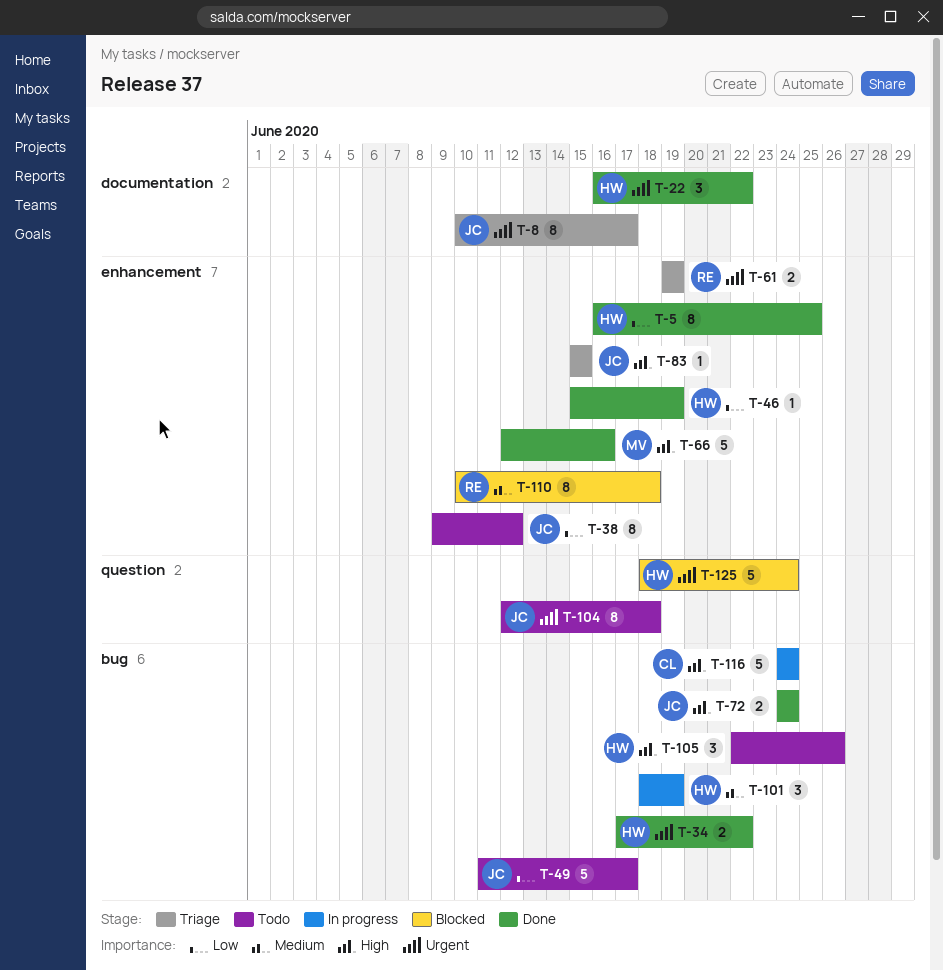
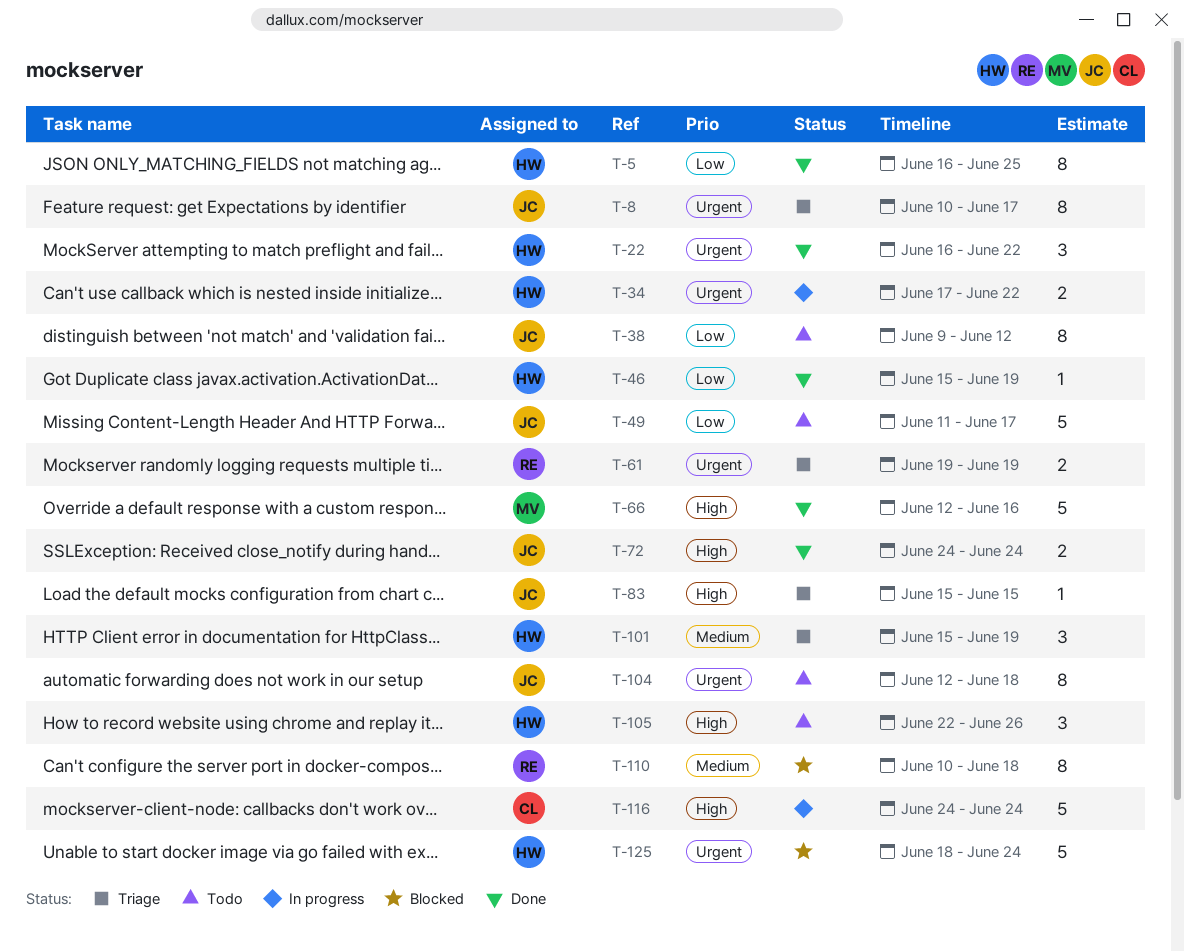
T-34, status: Done -> In progress
T-101, status: In progress -> Triage
T-101, start: Jun 18 -> Jun 15

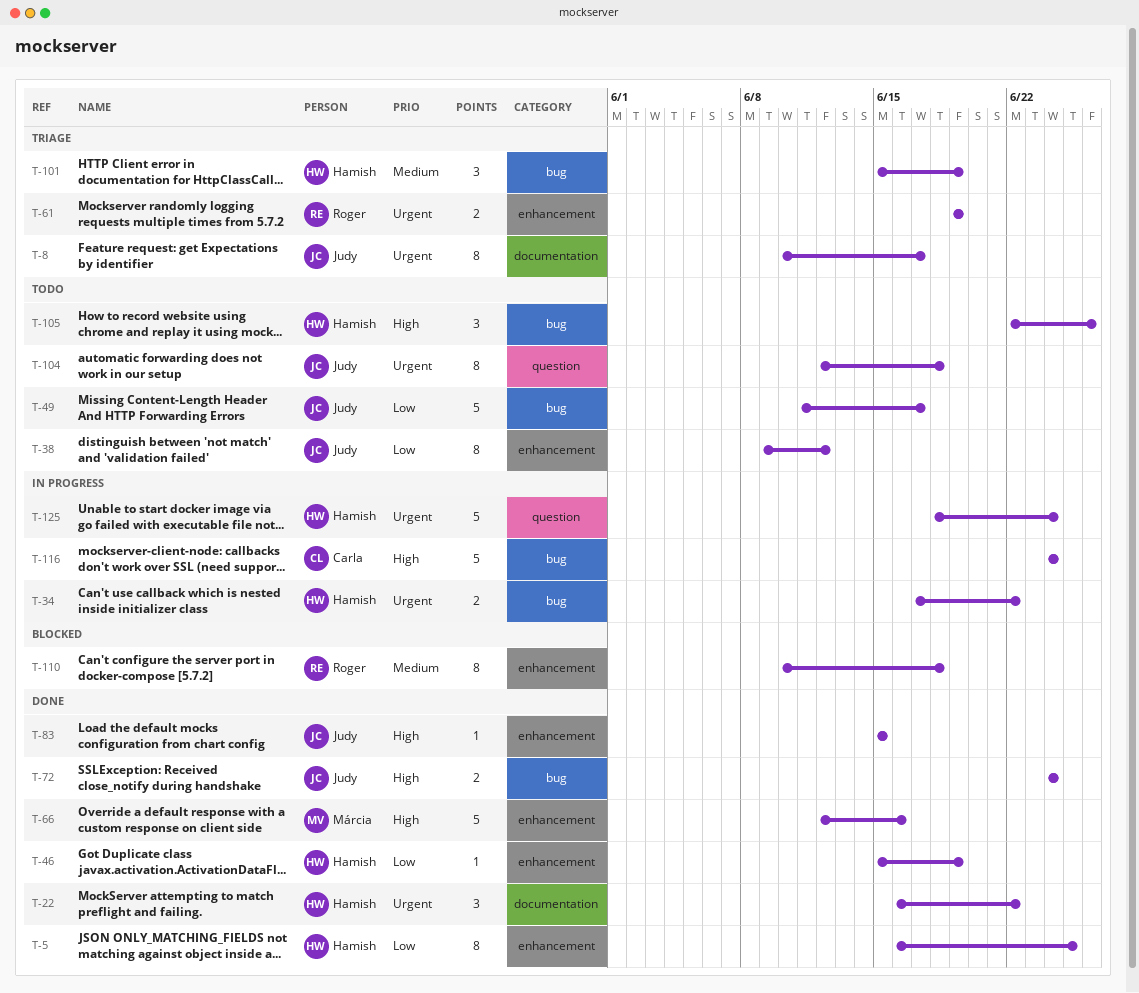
T-83, status: Triage -> Done
T-125, status: Blocked -> In progress

